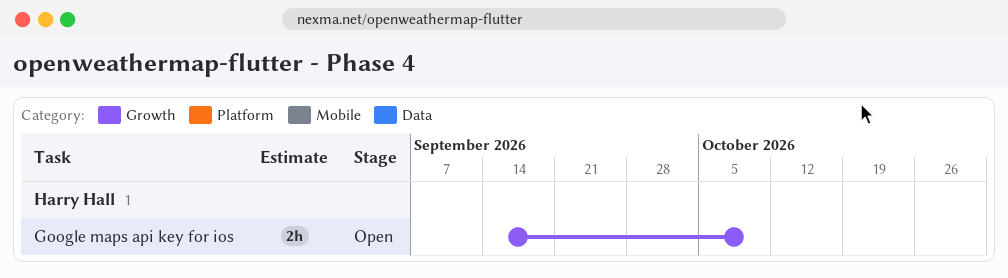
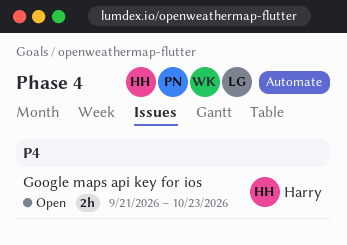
Google maps api key for ios, start: Sep 14 -> Sep 21
Google maps api key for ios, due: Oct 9 -> Oct 23

